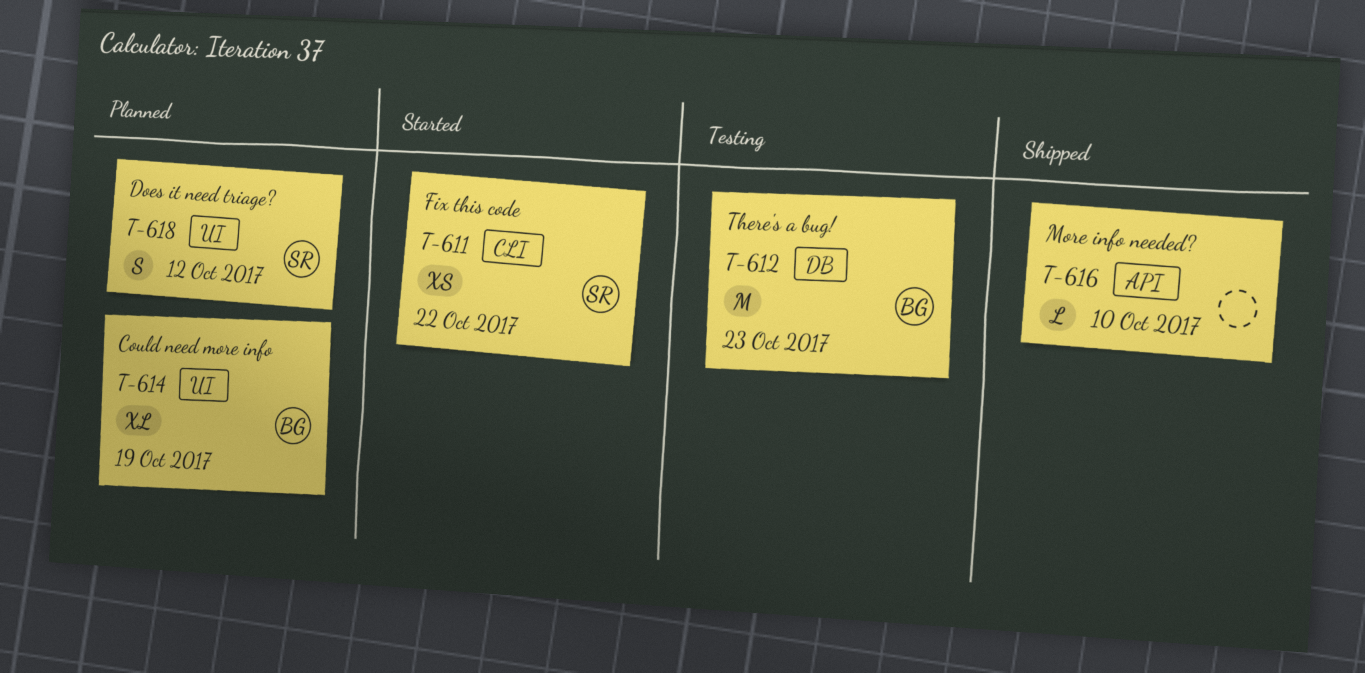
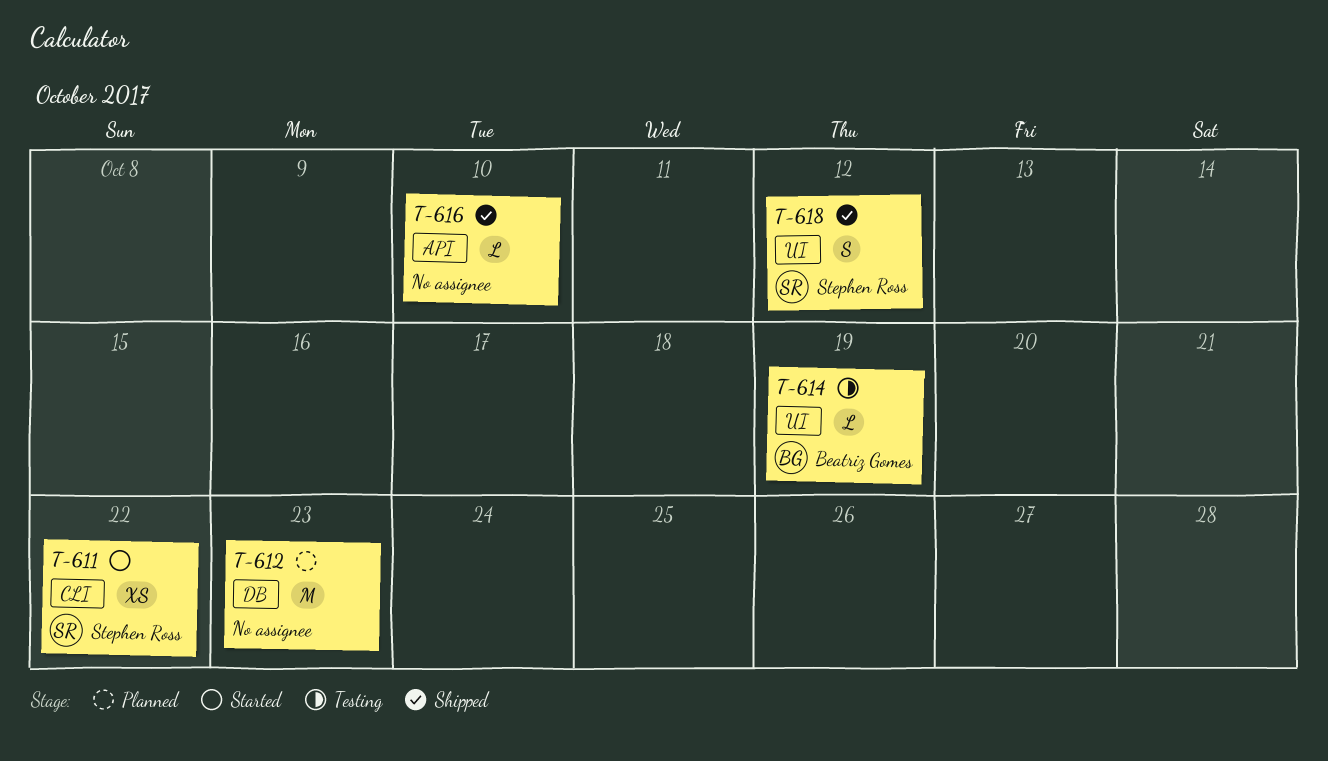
T-612, status: Testing -> Planned
T-612, owner: Beatriz Gomes -> none
T-614, status: Planned -> Testing
T-614, estimate: XL -> L
T-618, status: Planned -> Shipped

